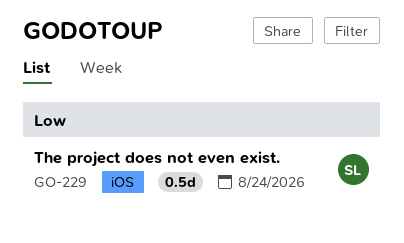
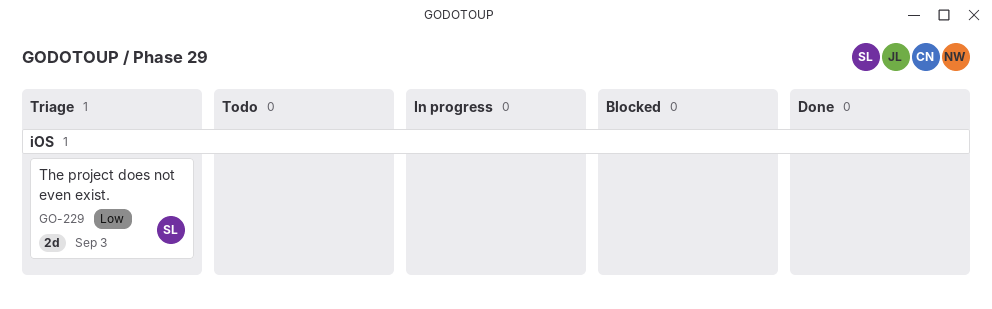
GO-229, estimate: 0.5d -> 2d
GO-229, due: Aug 24 -> Sep 3

